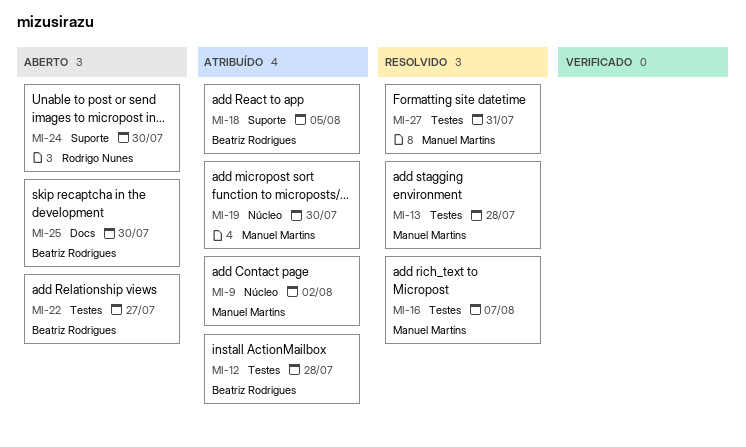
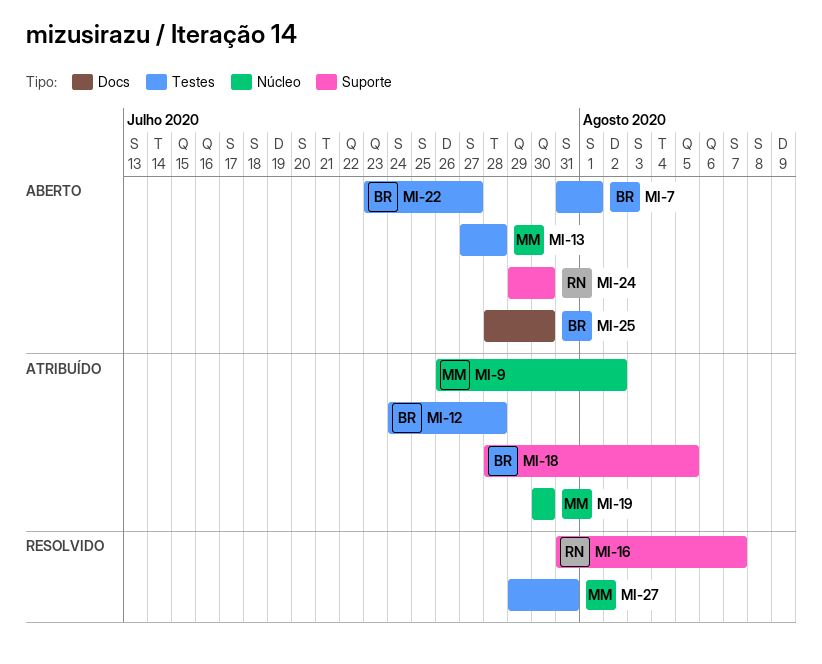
MI-7: none -> present
MI-13, status: Resolvido -> Aberto
MI-16, owner: Manuel Martins -> Rodrigo Nunes
MI-16, label: Testes -> Suporte

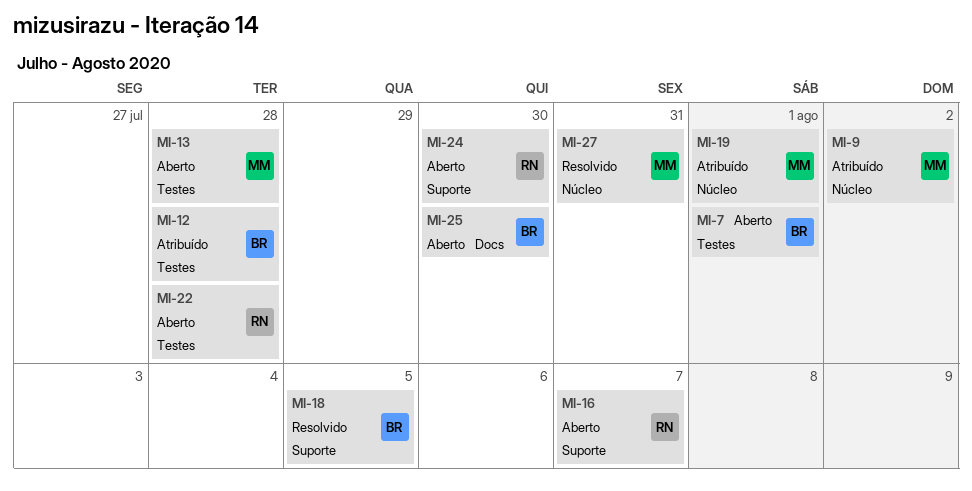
MI-16, status: Resolvido -> Aberto
MI-18, status: Atribuído -> Resolvido
MI-19, due: Jul 30 -> Aug 1
MI-22, owner: BR -> RN
MI-22, due: Jul 27 -> Jul 28
MI-27, label: Testes -> Núcleo

